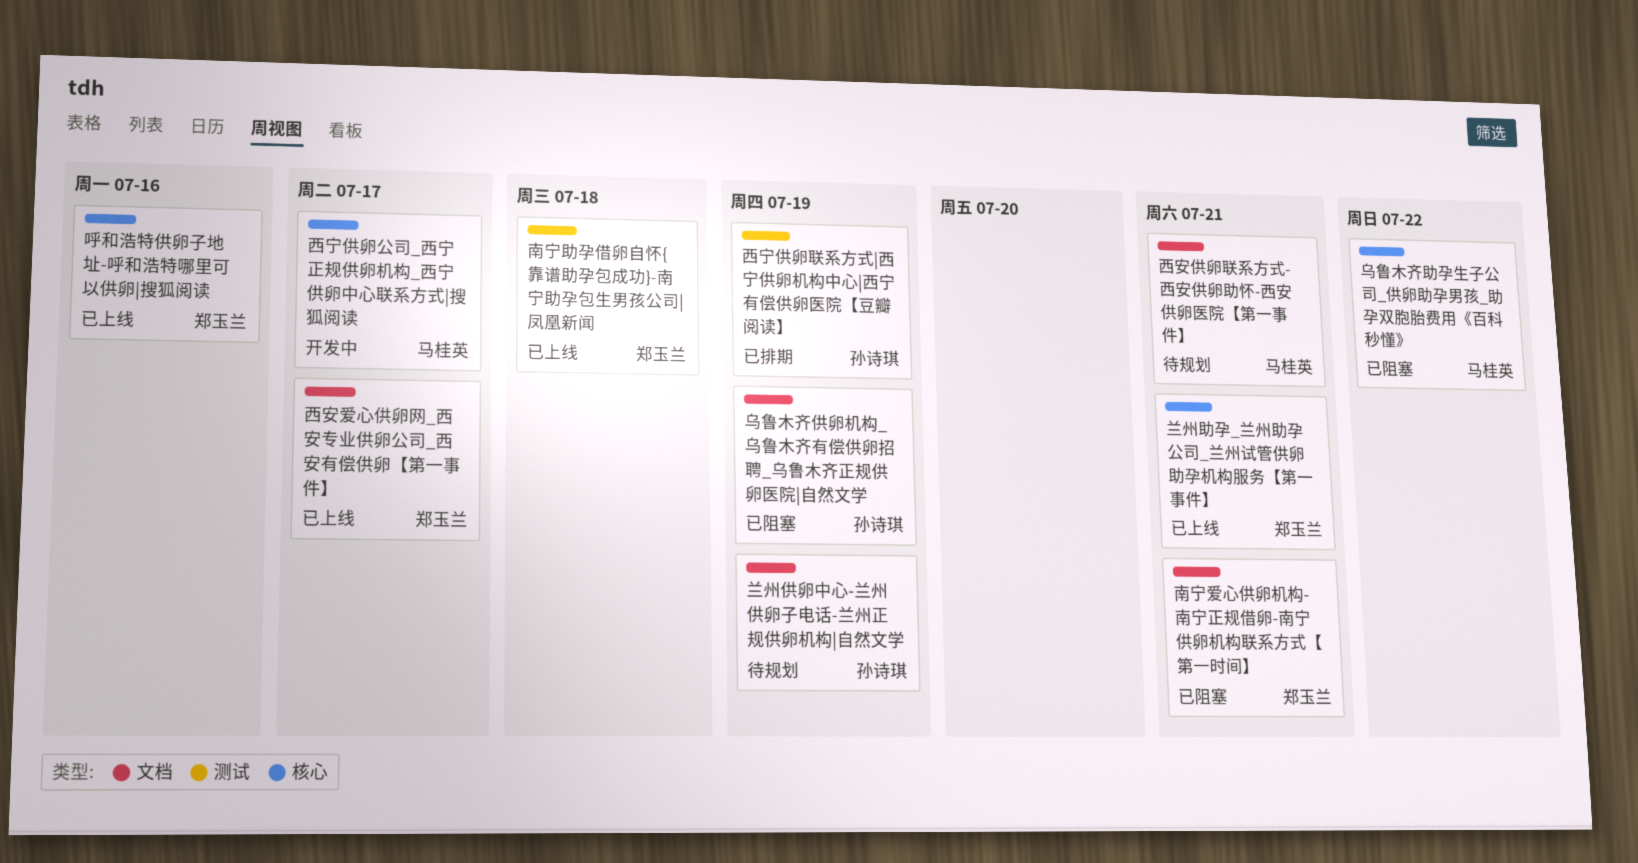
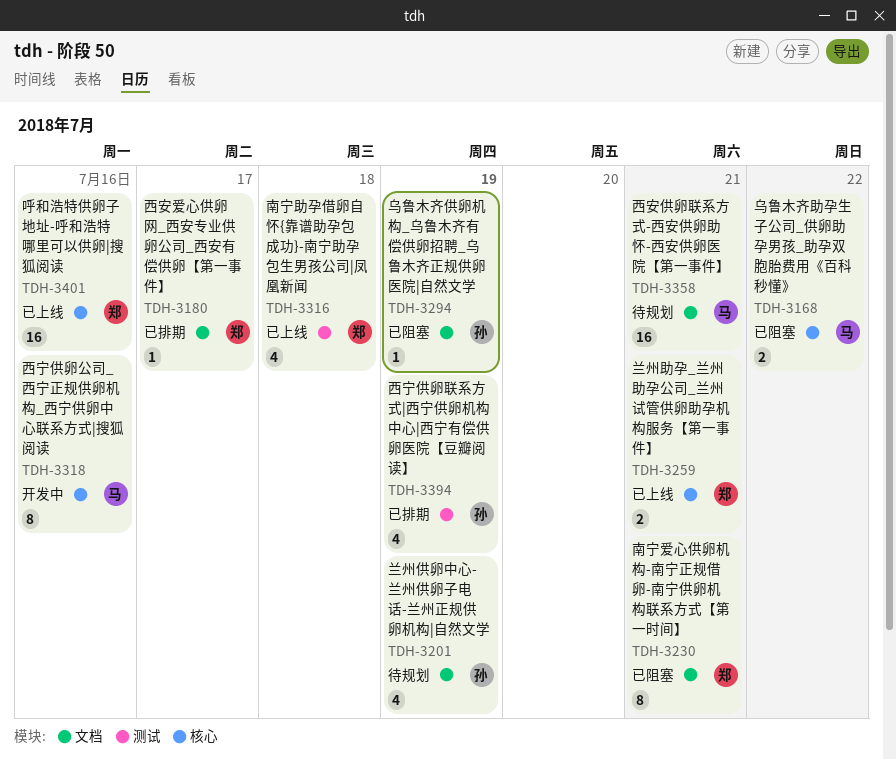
西宁供卵公司_西宁正规供卵机构_西宁供卵中心联系方式|搜狐阅读, due: Jul 17 -> Jul 16
西安爱心供卵网_西安专业供卵公司_西安有偿供卵【第一事件】, status: 已上线 -> 已排期

